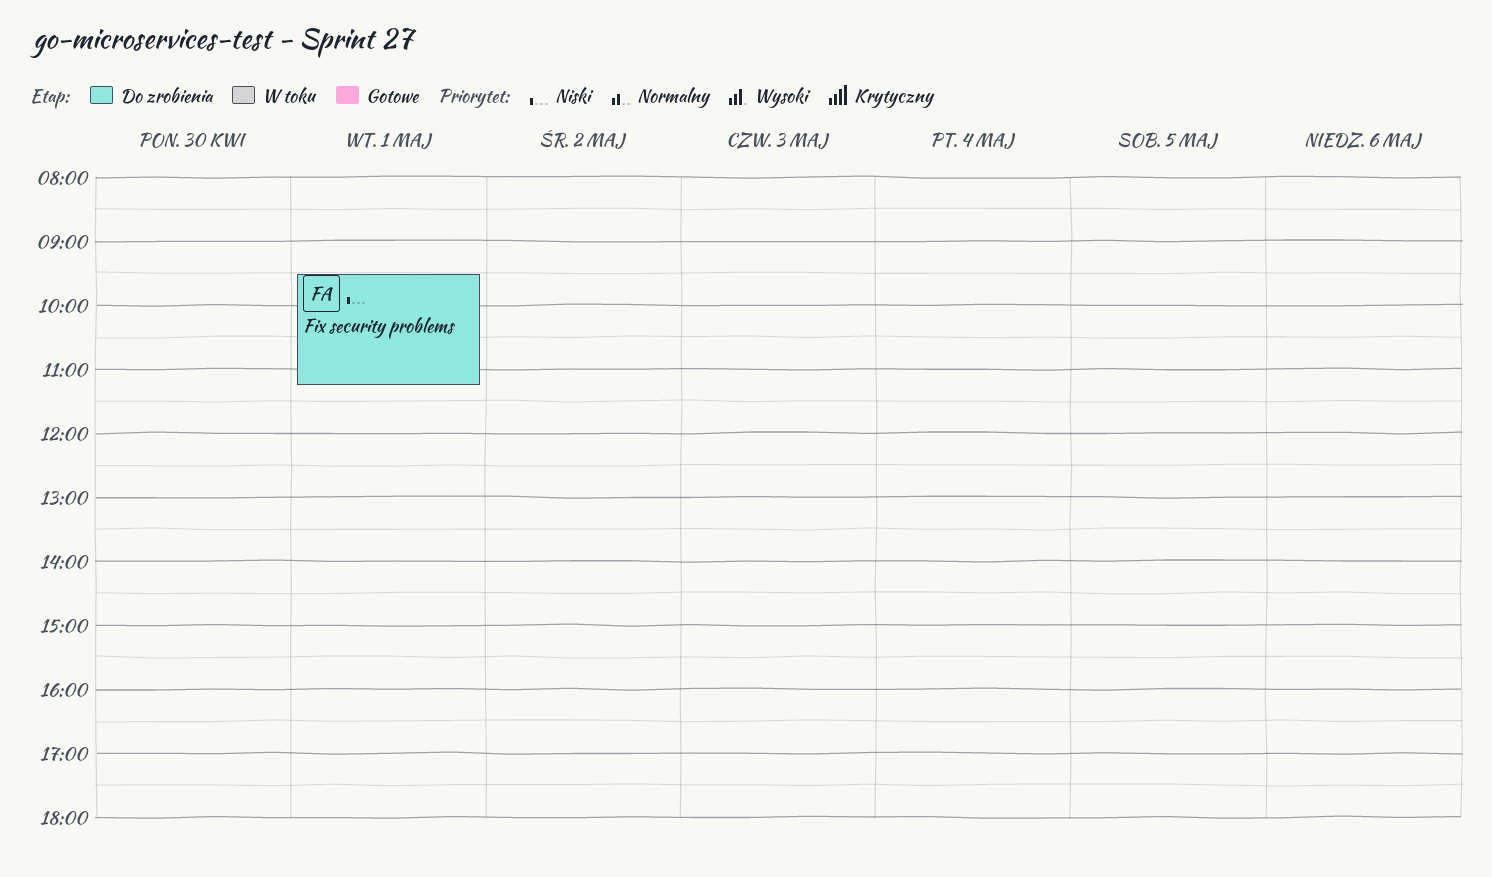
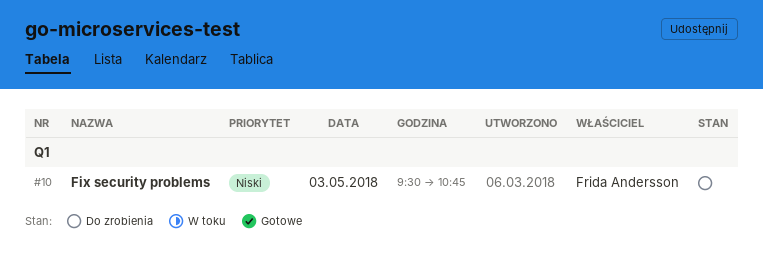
Fix security problems, day: May 1 -> May 3
Fix security problems, ends: 11:15 -> 10:45

